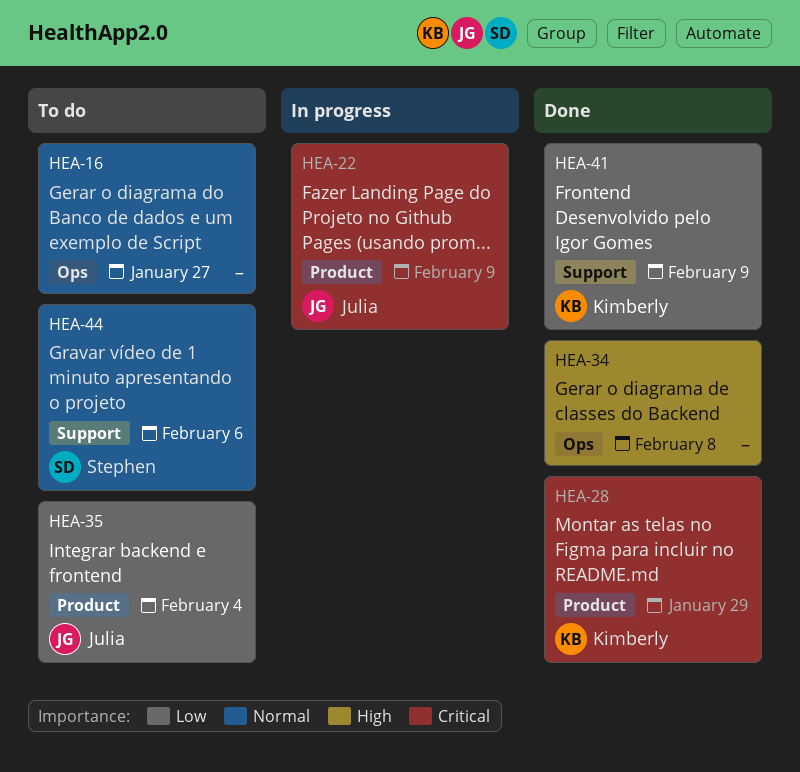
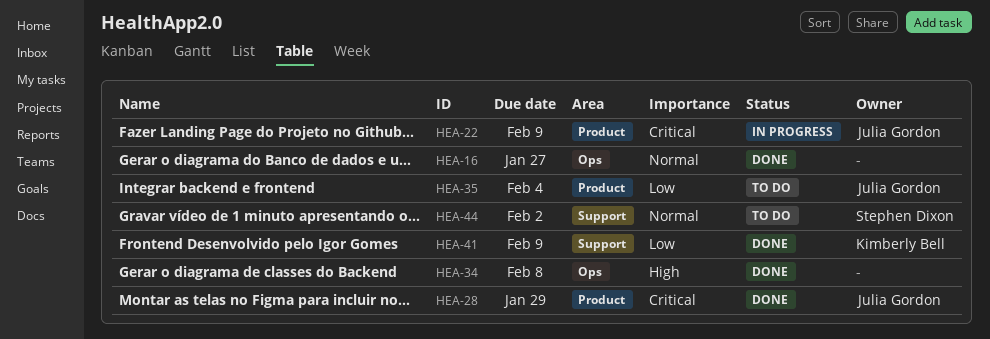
HEA-16, status: To do -> Done
HEA-28, owner: Kimberly Bell -> Julia Gordon
HEA-44, due: Feb 6 -> Feb 2

